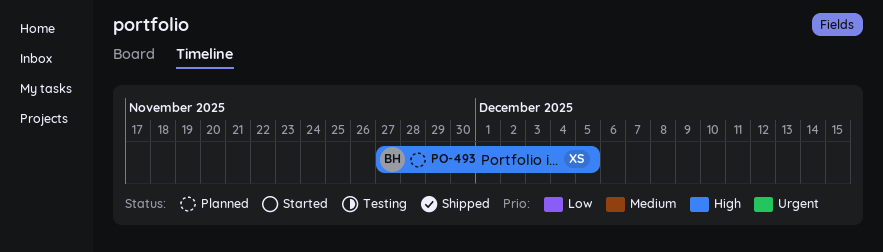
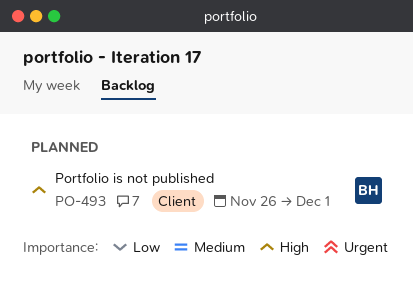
PO-493, start: Nov 27 -> Nov 26
PO-493, due: Dec 5 -> Dec 1

